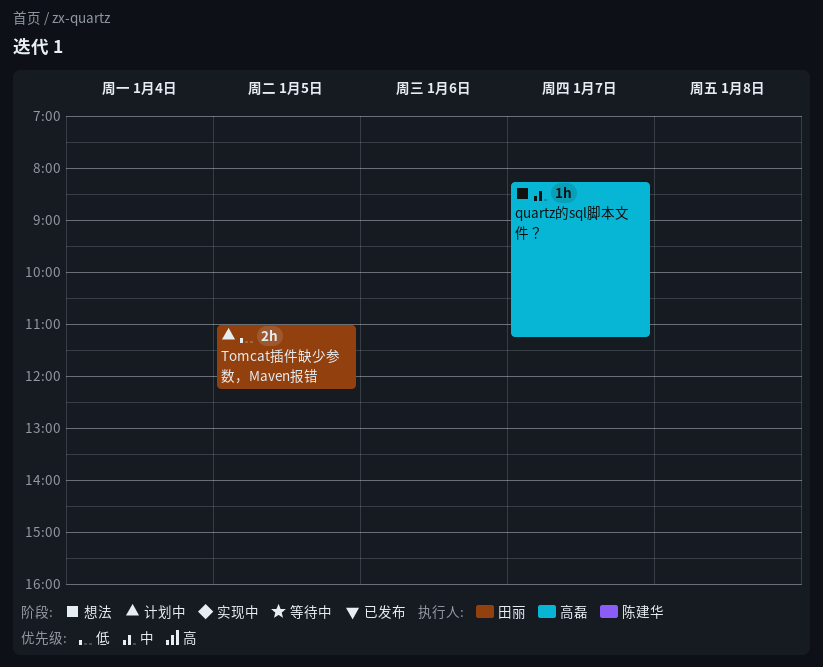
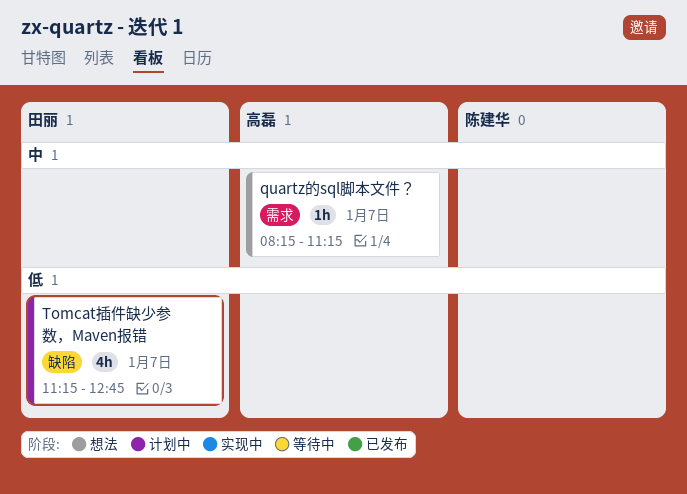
Tomcat插件缺少参数，Maven报错, estimate: 2h -> 4h
Tomcat插件缺少参数，Maven报错, day: Jan 5 -> Jan 7
Tomcat插件缺少参数，Maven报错, begins: 11:00 -> 11:15
Tomcat插件缺少参数，Maven报错, ends: 12:15 -> 12:45

